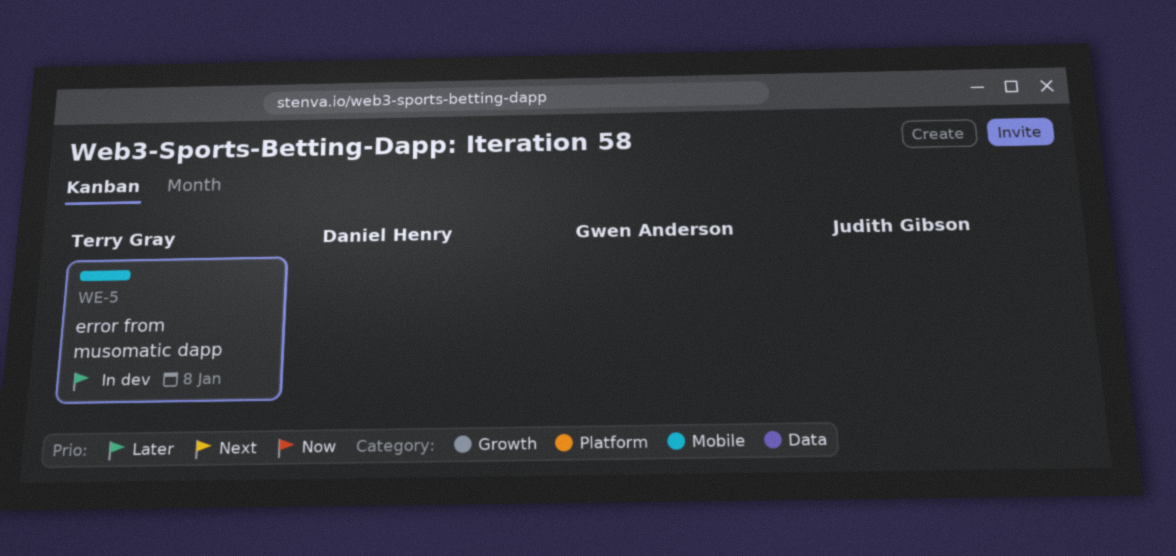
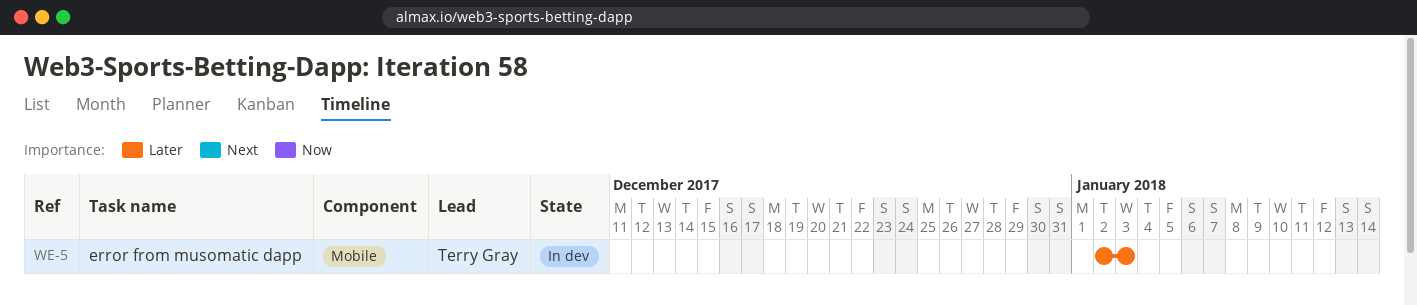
WE-5, due: Jan 8 -> Jan 3

